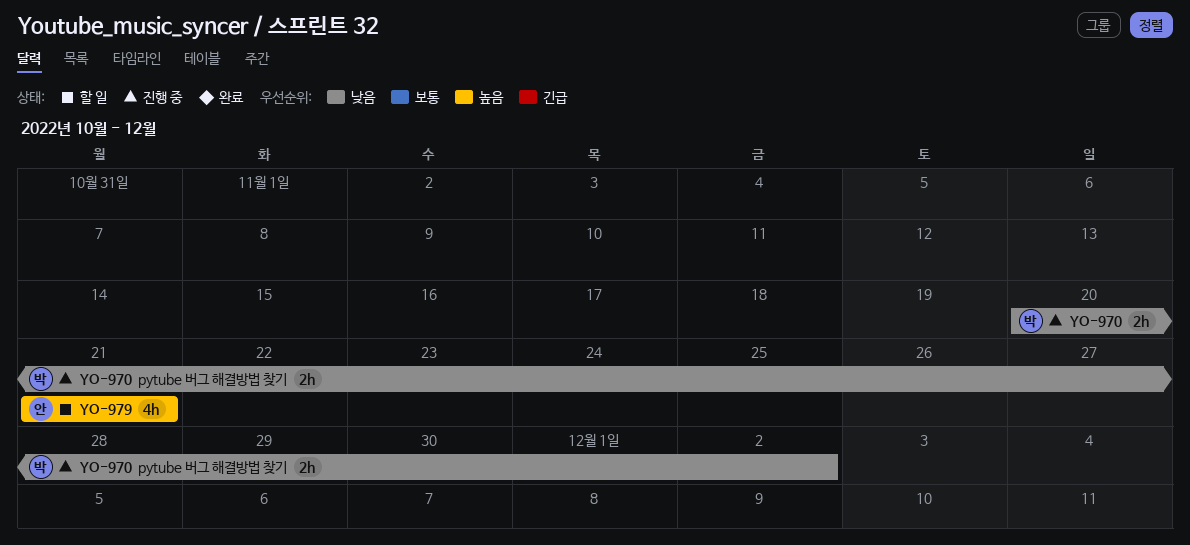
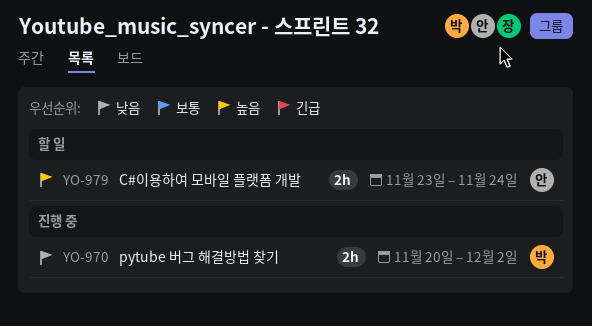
YO-979, estimate: 4h -> 2h
YO-979, start: Nov 21 -> Nov 23
YO-979, due: Nov 21 -> Nov 24

